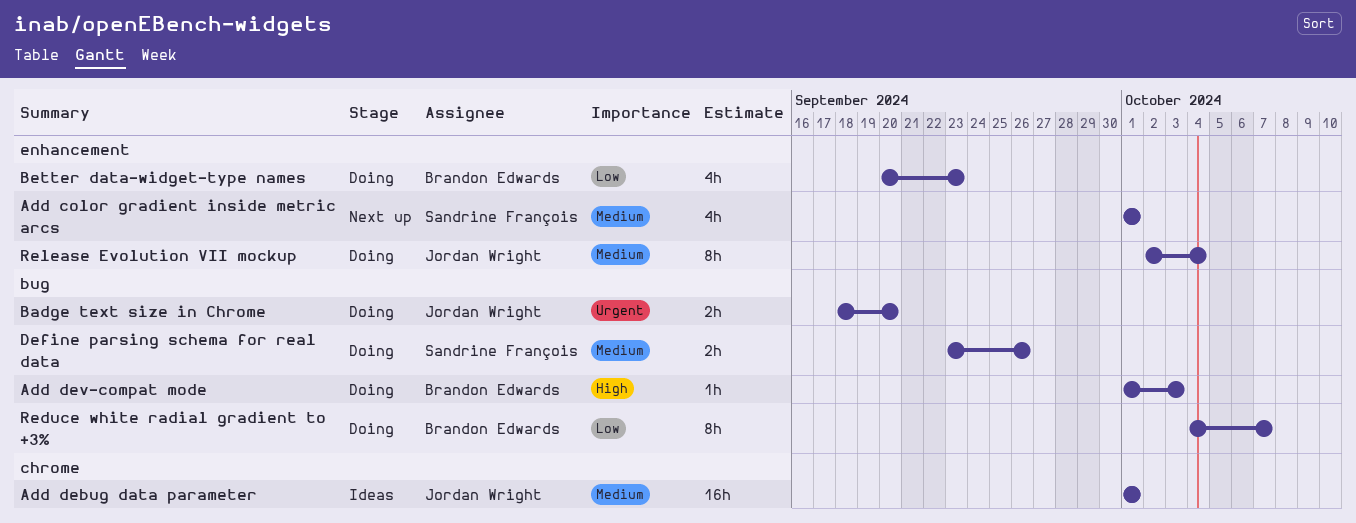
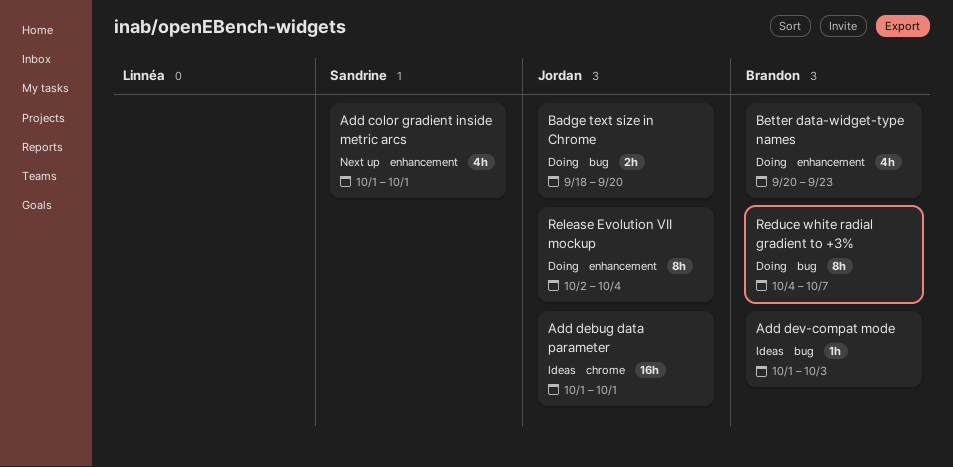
Add dev-compat mode, status: Doing -> Ideas
Define parsing schema for real data: present -> none

